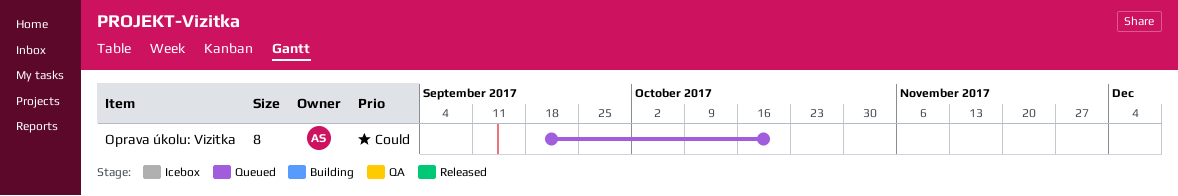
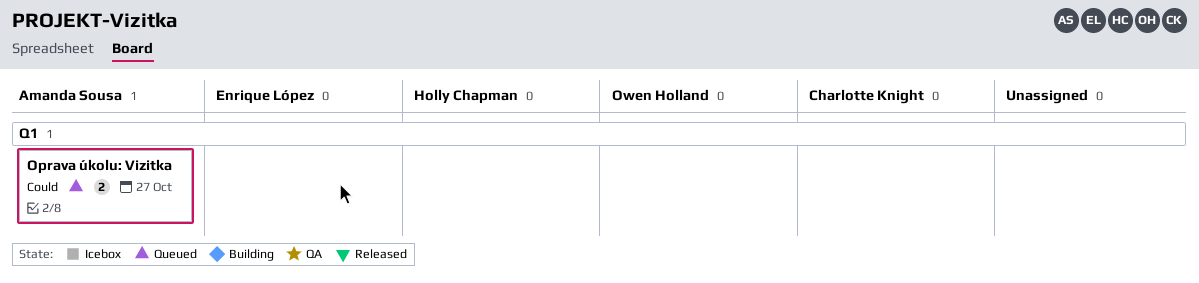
Oprava úkolu: Vizitka, estimate: 8 -> 2
Oprava úkolu: Vizitka, due: Oct 20 -> Oct 27

